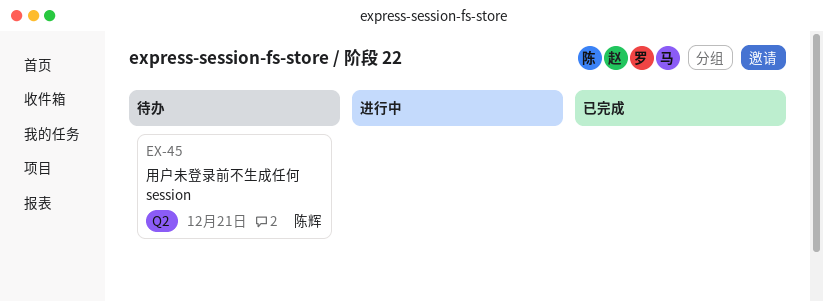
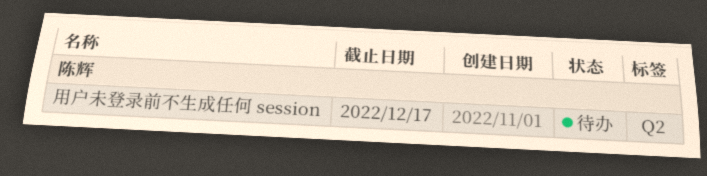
用户未登录前不生成任何 session, due: Dec 21 -> Dec 17

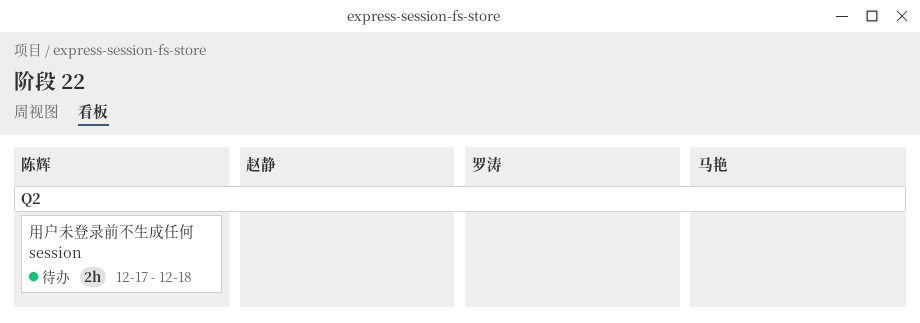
用户未登录前不生成任何 session, due: Dec 17 -> Dec 18

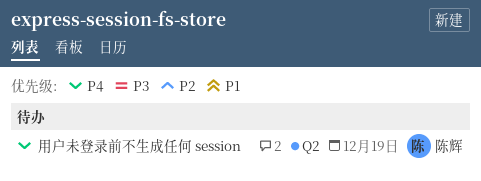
用户未登录前不生成任何 session, due: Dec 18 -> Dec 19

